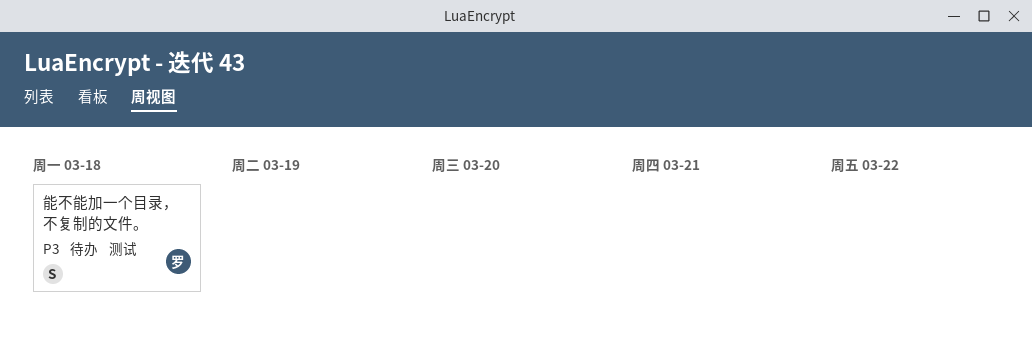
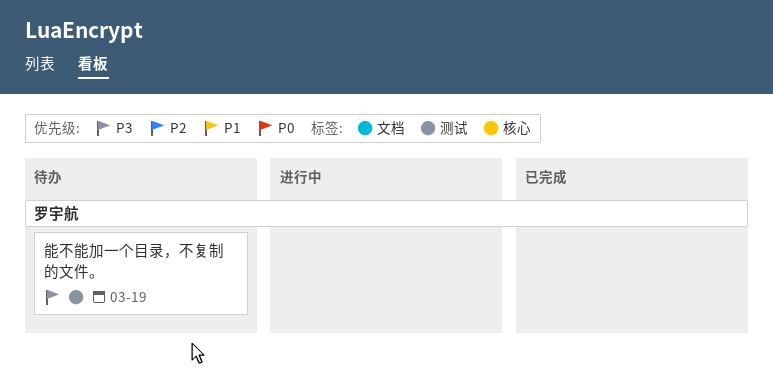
能不能加一个目录，不复制的文件。, due: Mar 18 -> Mar 19

